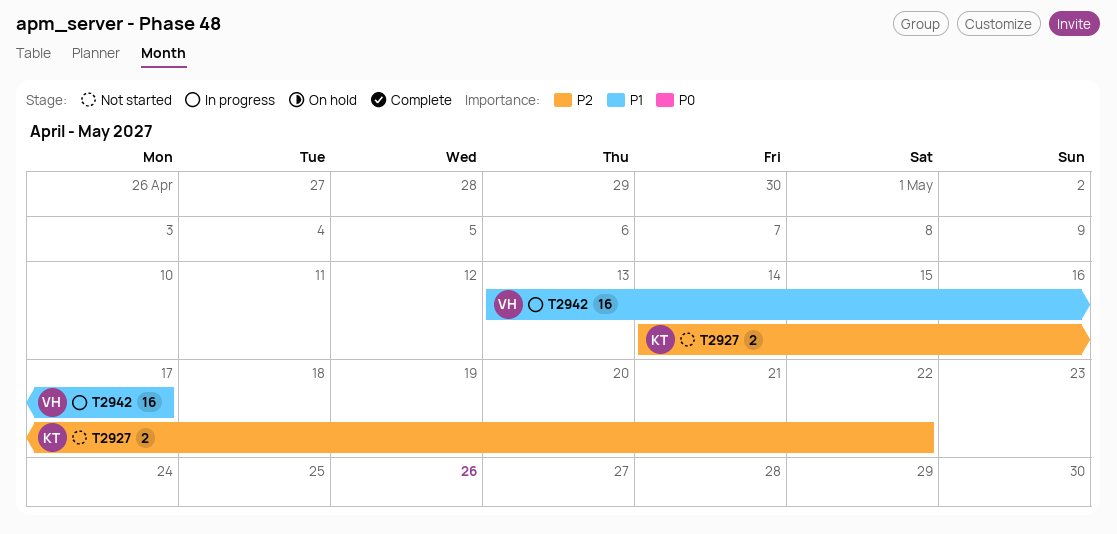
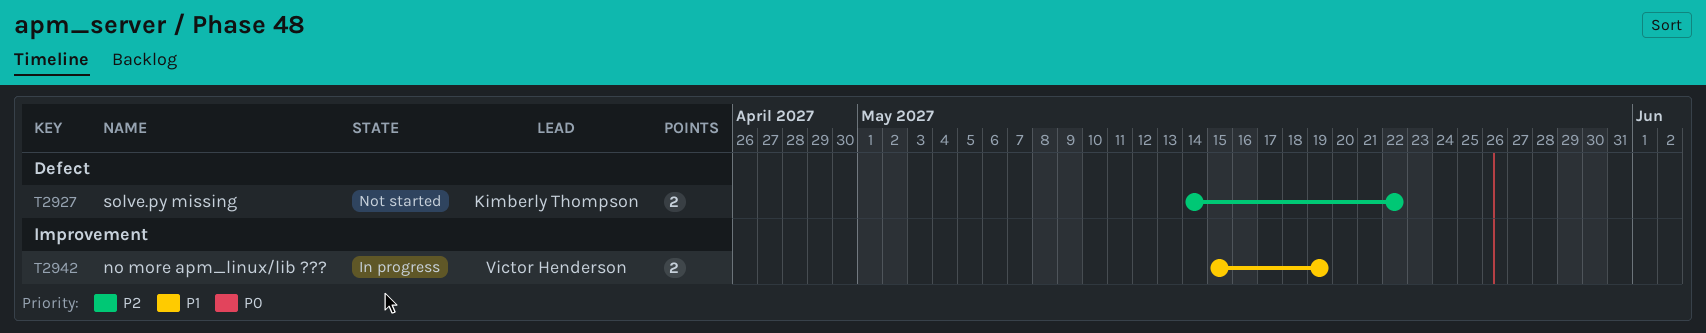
T2942, estimate: 16 -> 2
T2942, start: May 13 -> May 15
T2942, due: May 17 -> May 19

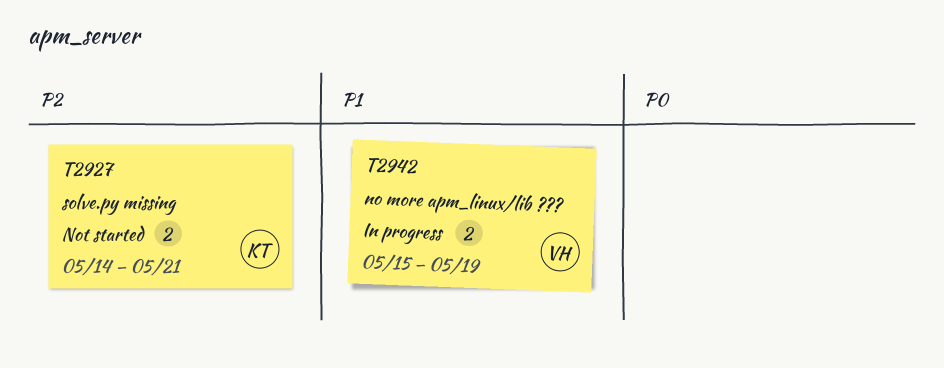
T2927, due: May 22 -> May 21

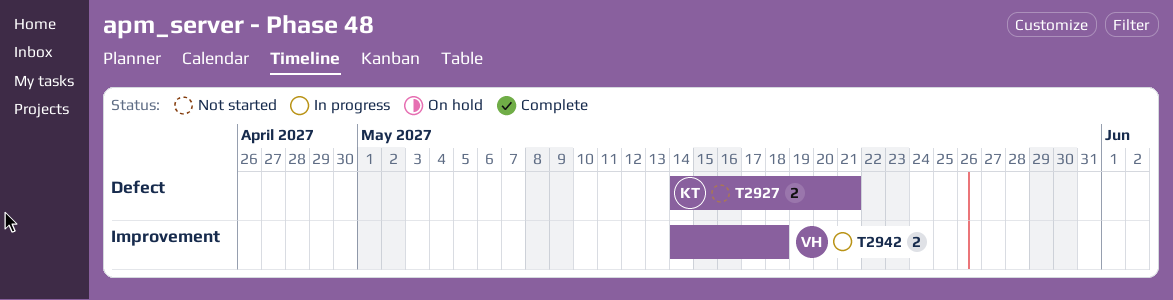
T2942, start: May 15 -> May 14
T2942, due: May 19 -> May 18

